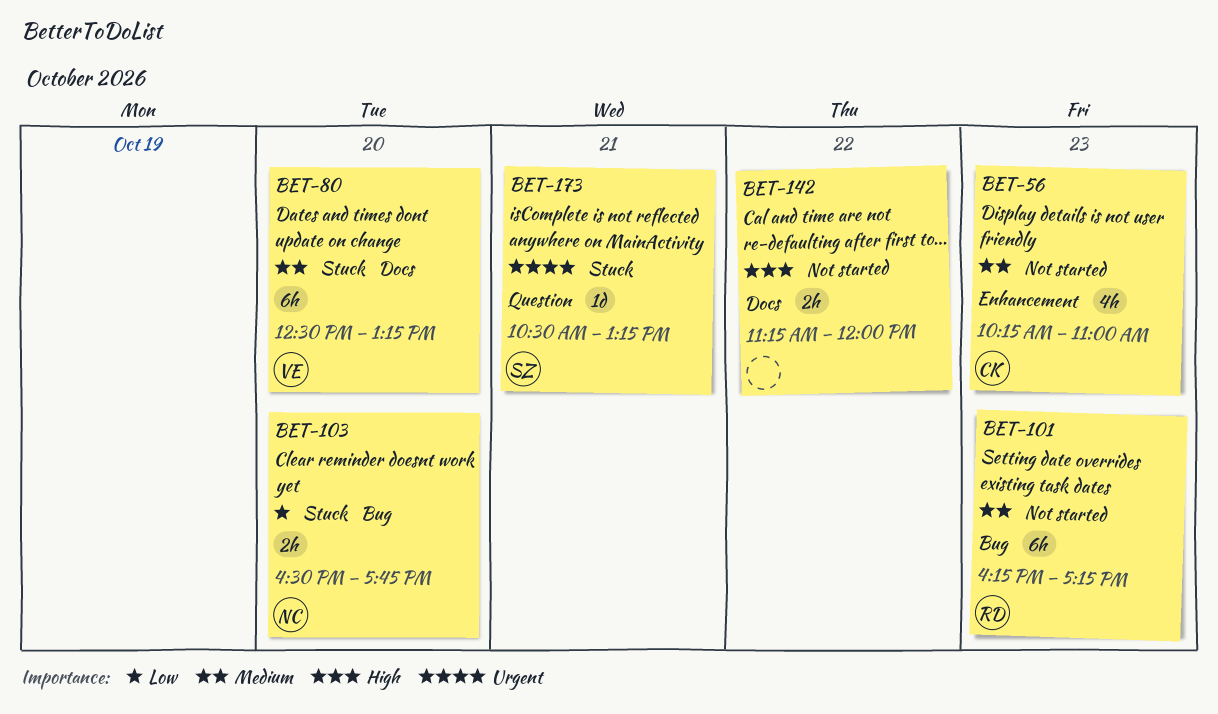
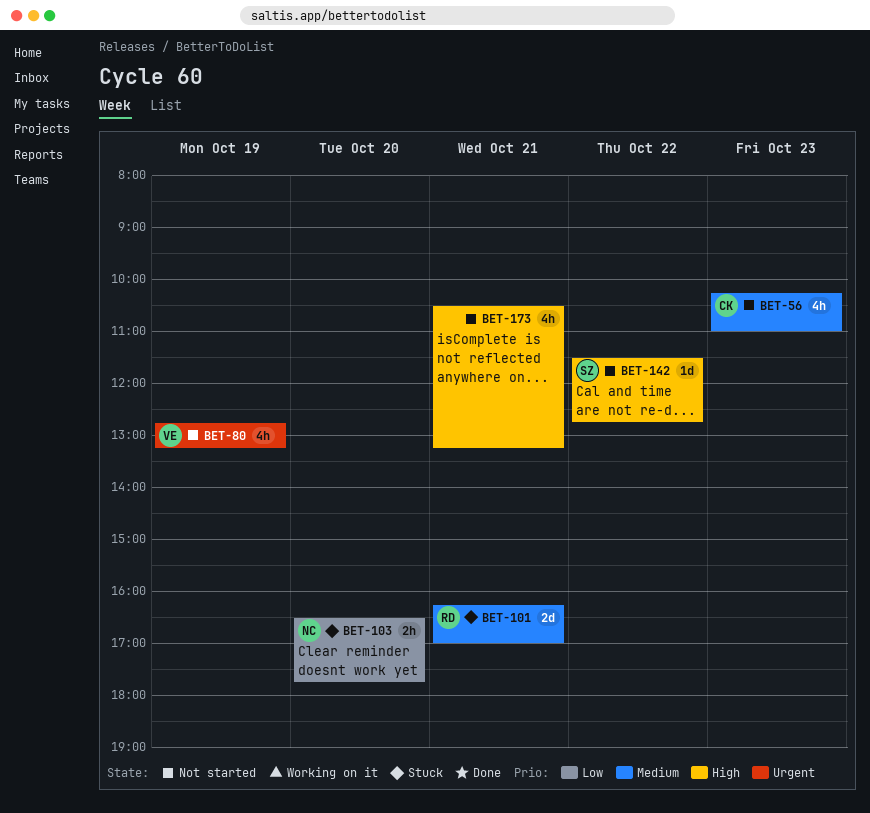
BET-80, status: Stuck -> Not started
BET-80, priority: Medium -> Urgent
BET-80, estimate: 6h -> 4h
BET-80, day: Oct 20 -> Oct 19
BET-80, begins: 12:30 -> 12:45
BET-101, status: Not started -> Stuck
BET-101, estimate: 6h -> 2d
BET-101, day: Oct 23 -> Oct 21
BET-101, ends: 17:15 -> 17:00
BET-142, owner: none -> SZ
BET-142, estimate: 2h -> 1d
BET-142, begins: 11:15 -> 11:30
BET-142, ends: 12:00 -> 12:45
BET-173, status: Stuck -> Not started
BET-173, owner: SZ -> none
BET-173, priority: Urgent -> High
BET-173, estimate: 1d -> 4h

